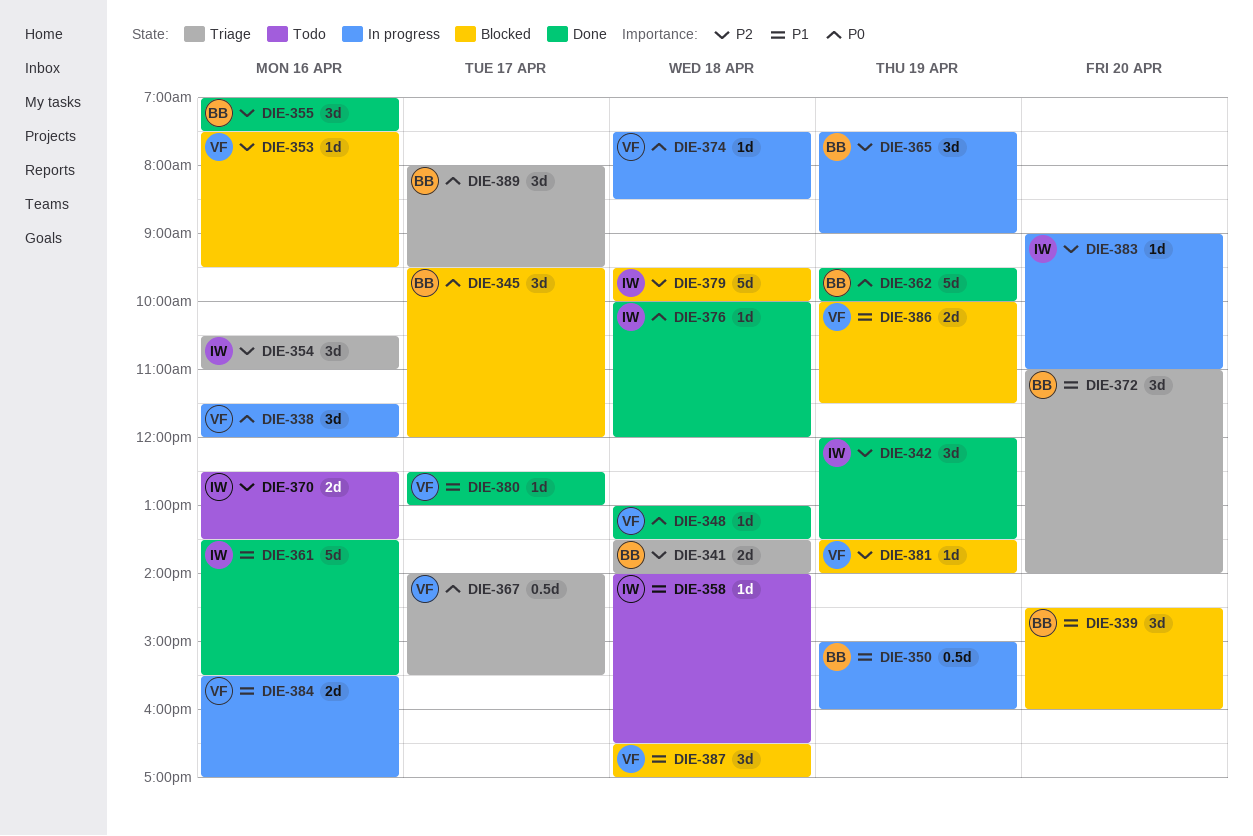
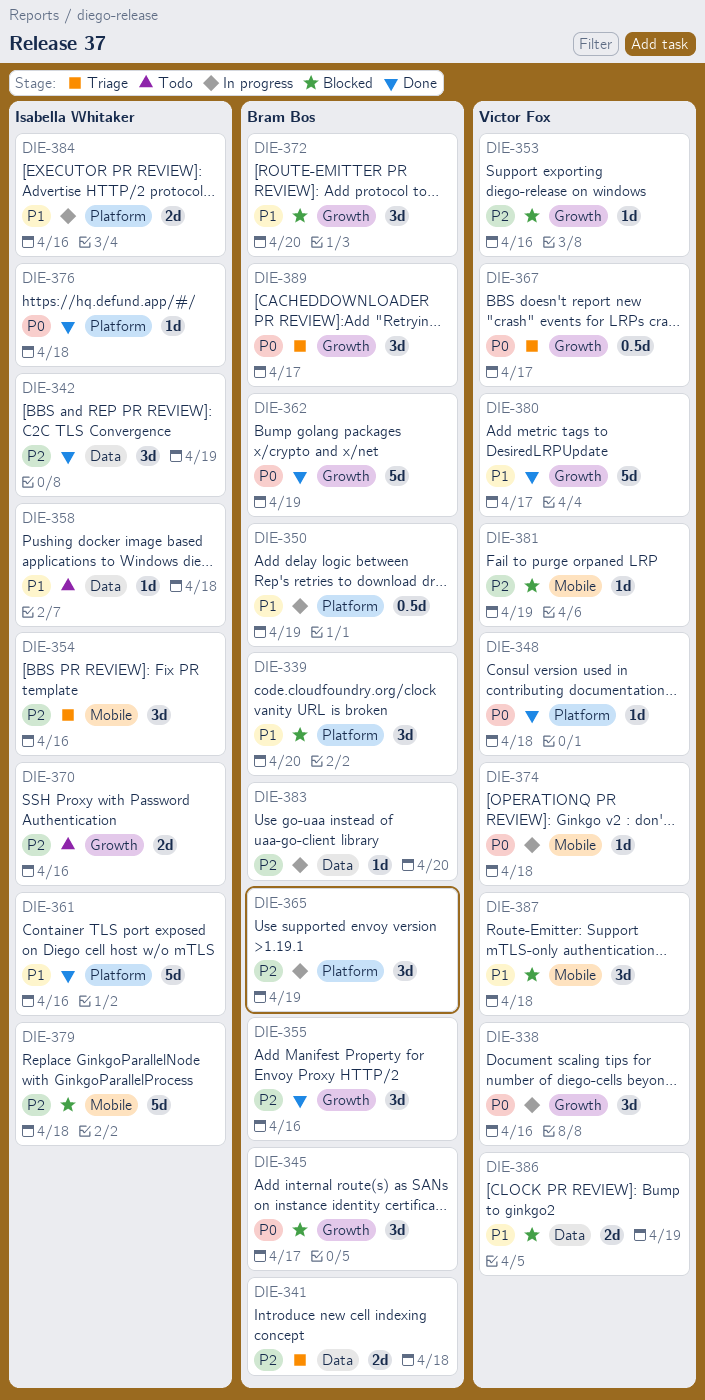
DIE-372, status: Triage -> Blocked
DIE-380, estimate: 1d -> 5d
DIE-383, owner: Isabella Whitaker -> Bram Bos
DIE-384, owner: Victor Fox -> Isabella Whitaker

